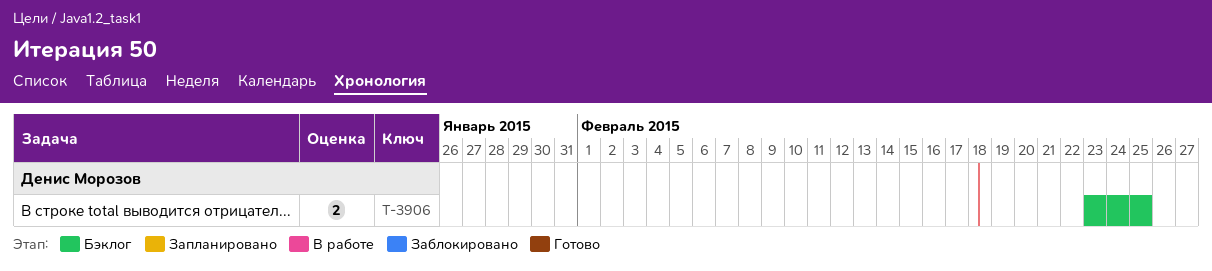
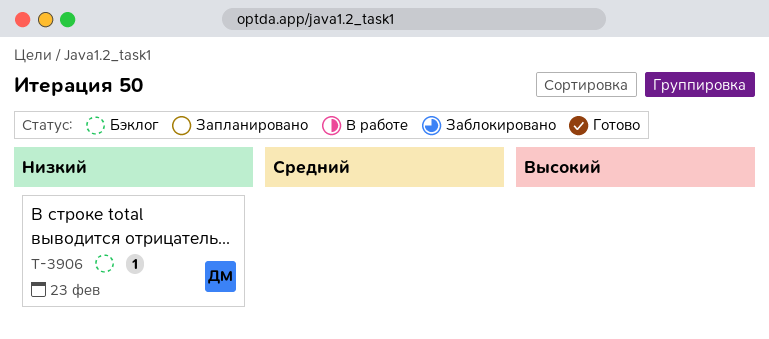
T-3906, estimate: 2 -> 1
T-3906, due: Feb 25 -> Feb 23

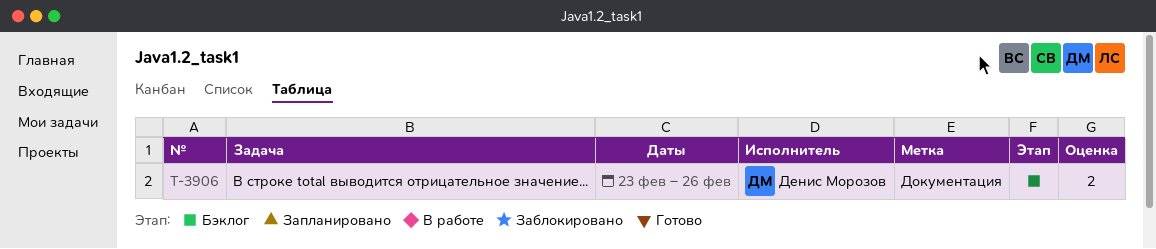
T-3906, estimate: 1 -> 2
T-3906, due: Feb 23 -> Feb 26

